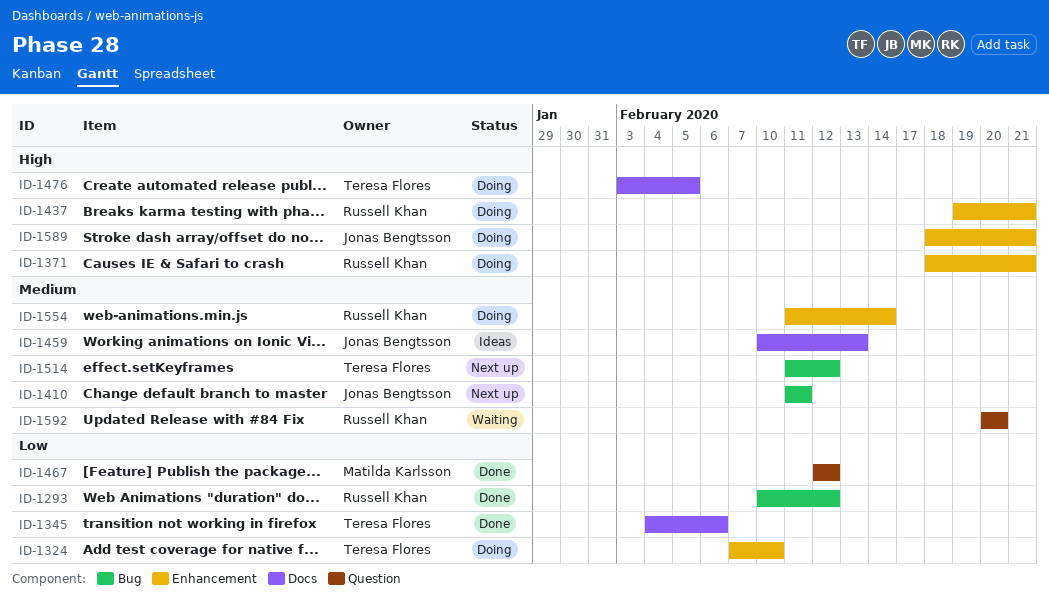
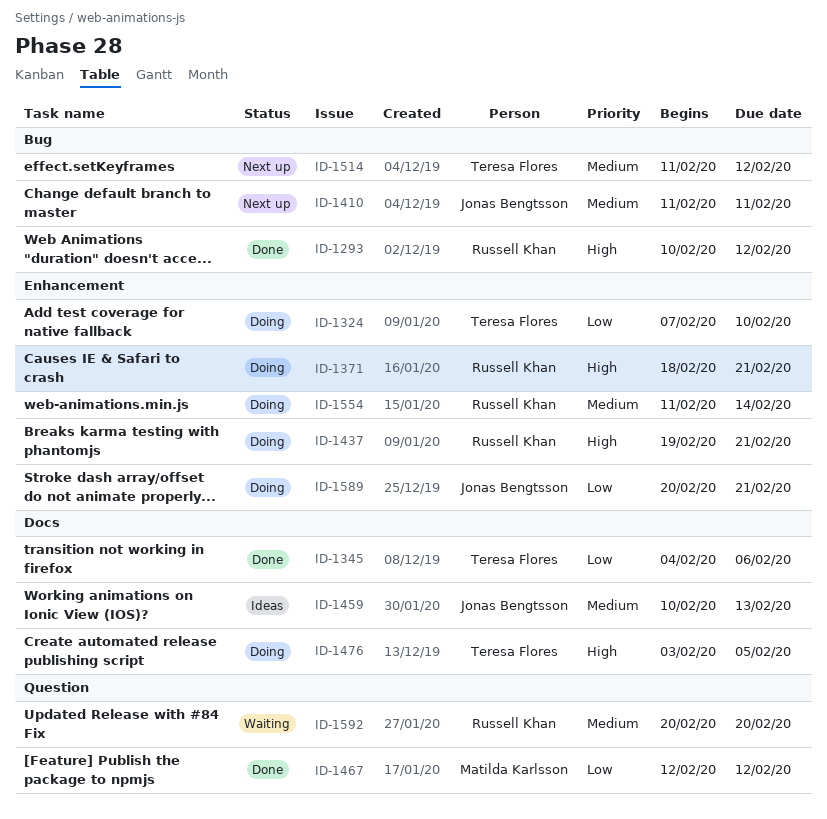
ID-1293, priority: Low -> High
ID-1589, priority: High -> Low
ID-1589, start: Feb 18 -> Feb 20

